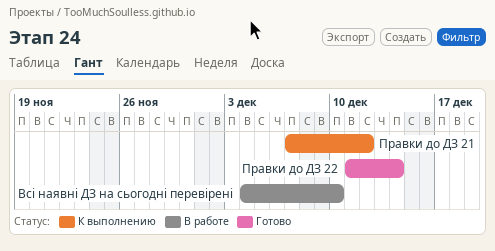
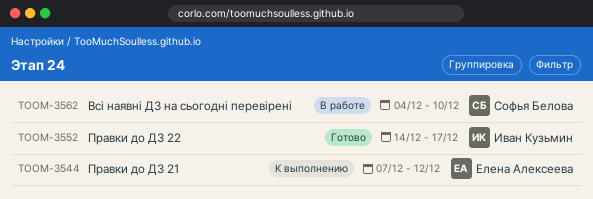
Правки до ДЗ 22, start: Dec 11 -> Dec 14
Правки до ДЗ 22, due: Dec 14 -> Dec 17

